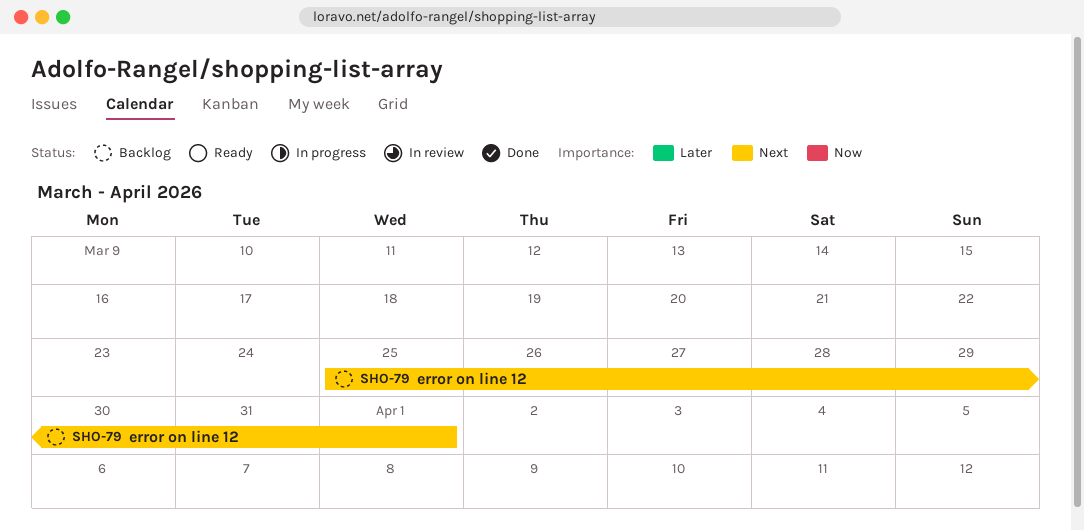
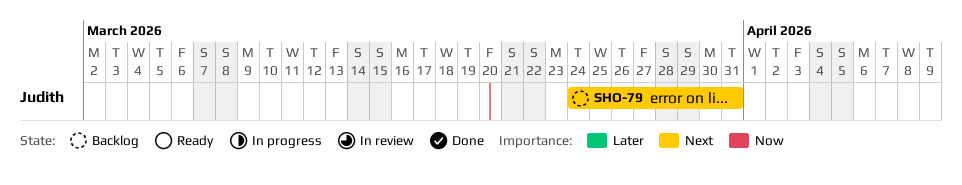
SHO-79, start: Mar 25 -> Mar 24
SHO-79, due: Apr 1 -> Mar 31

